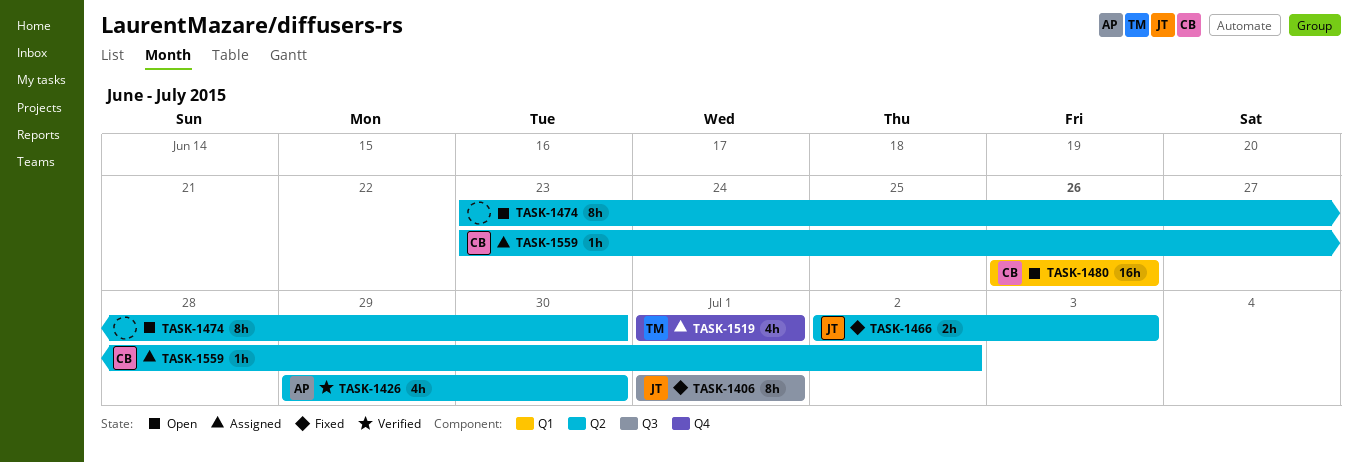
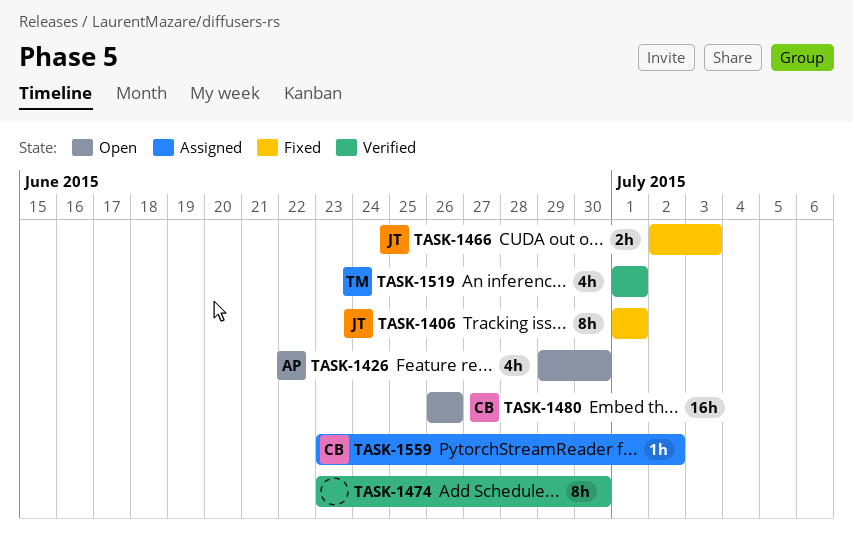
TASK-1426, status: Verified -> Open
TASK-1474, status: Open -> Verified
TASK-1519, status: Assigned -> Verified

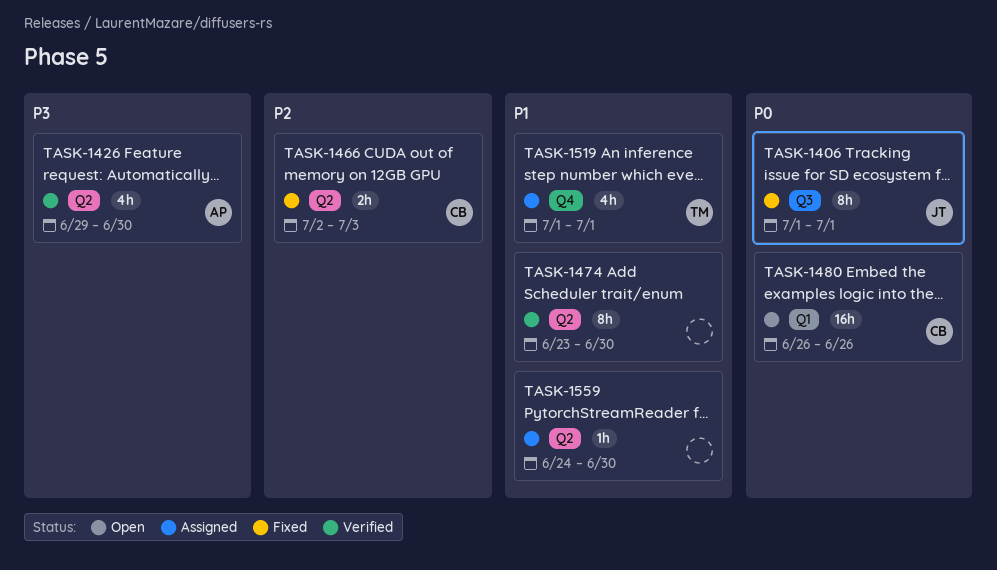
TASK-1426, status: Open -> Verified
TASK-1466, owner: JT -> CB
TASK-1519, status: Verified -> Assigned
TASK-1559, owner: CB -> none
TASK-1559, start: Jun 23 -> Jun 24
TASK-1559, due: Jul 2 -> Jun 30

